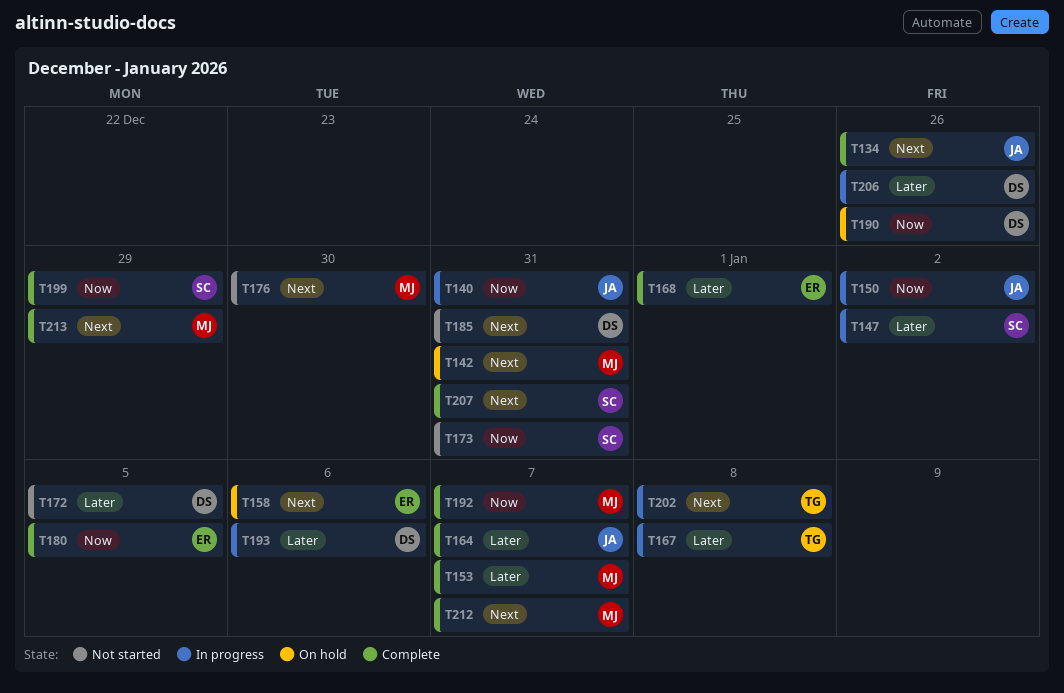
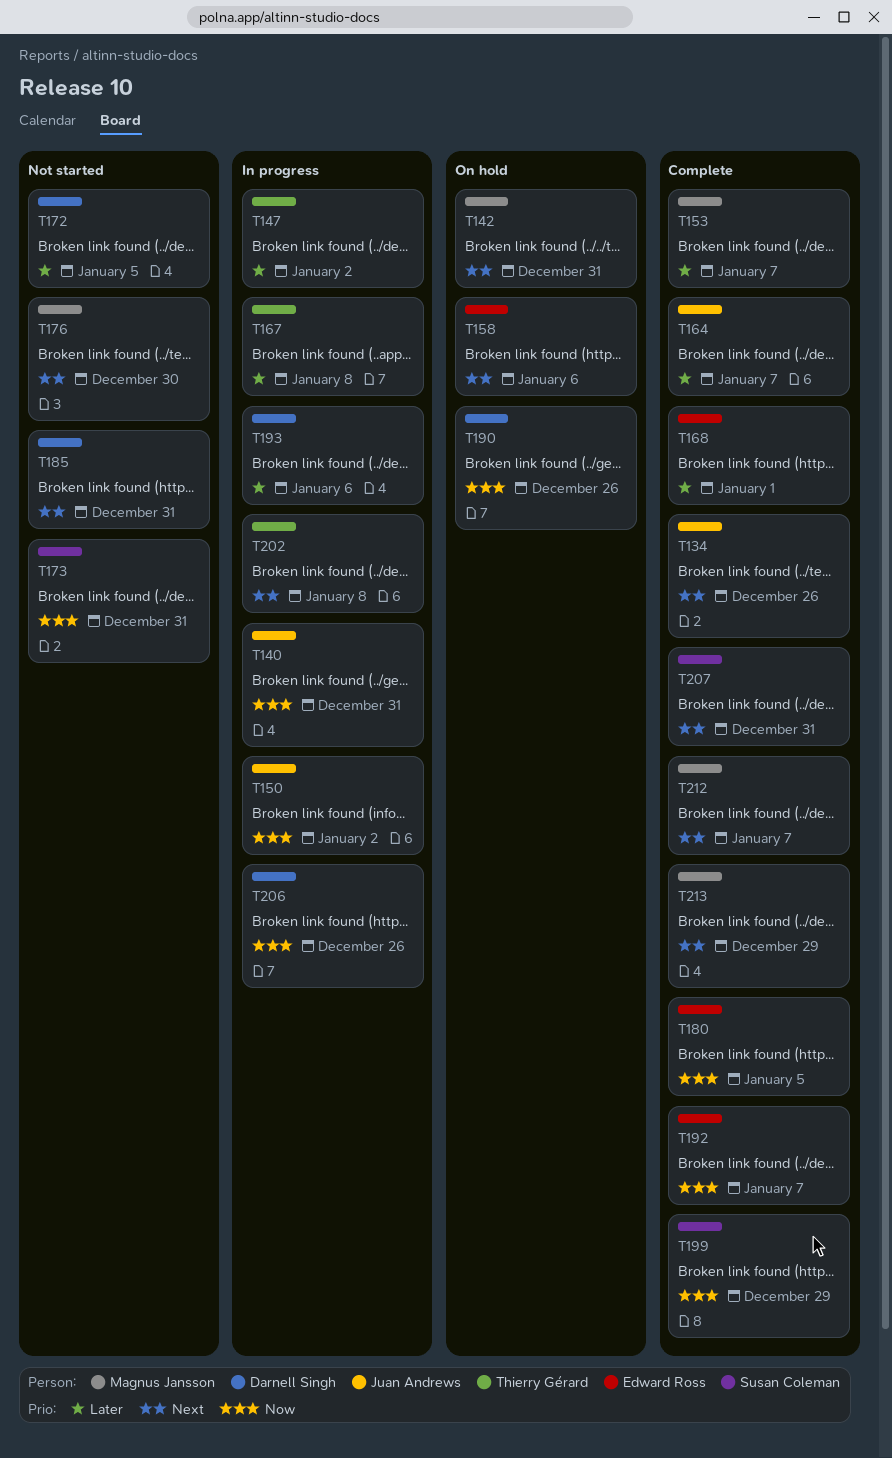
T147, owner: Susan Coleman -> Thierry Gérard
T192, owner: Magnus Jansson -> Edward Ross
T206, priority: Later -> Now

